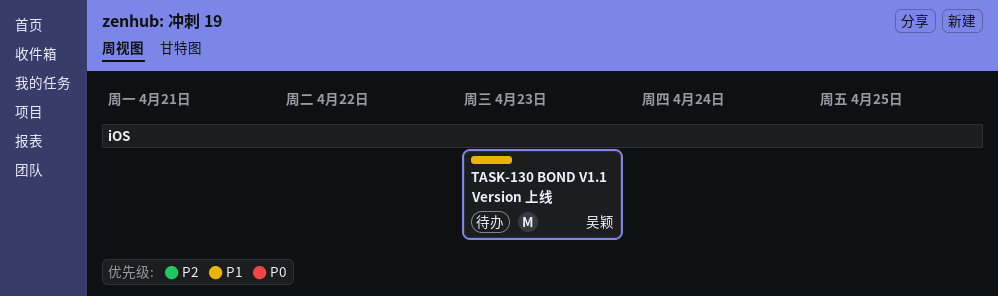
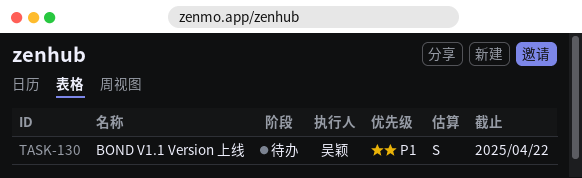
TASK-130, estimate: M -> S
TASK-130, due: Apr 23 -> Apr 22

